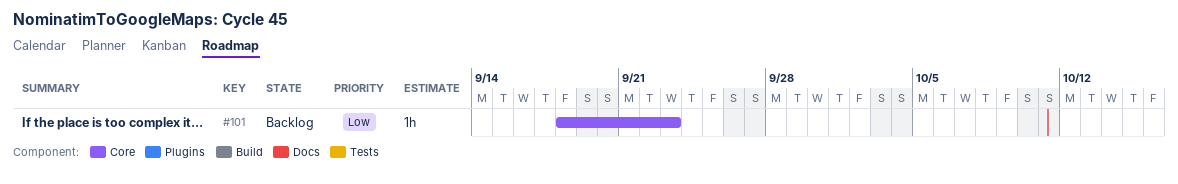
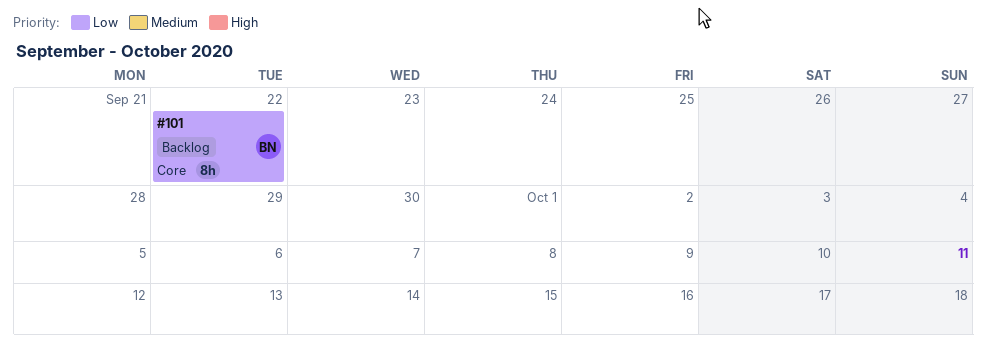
#101, estimate: 1h -> 8h
#101, due: Sep 23 -> Sep 22

